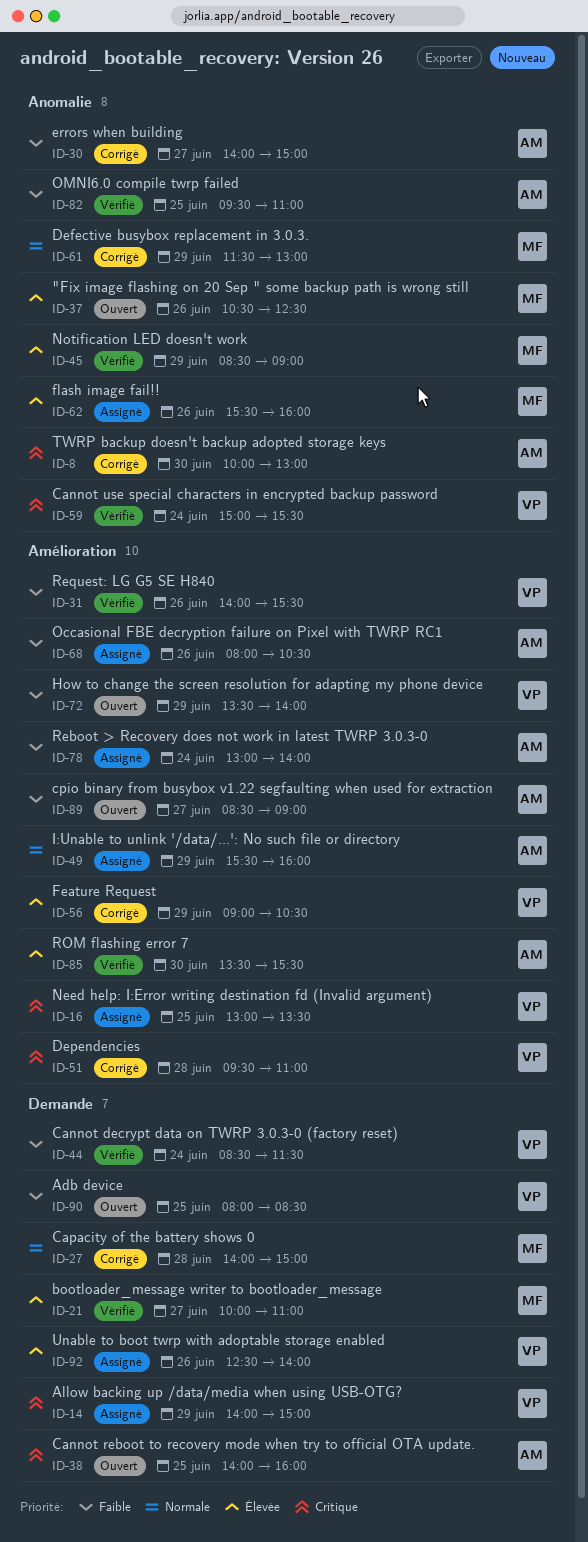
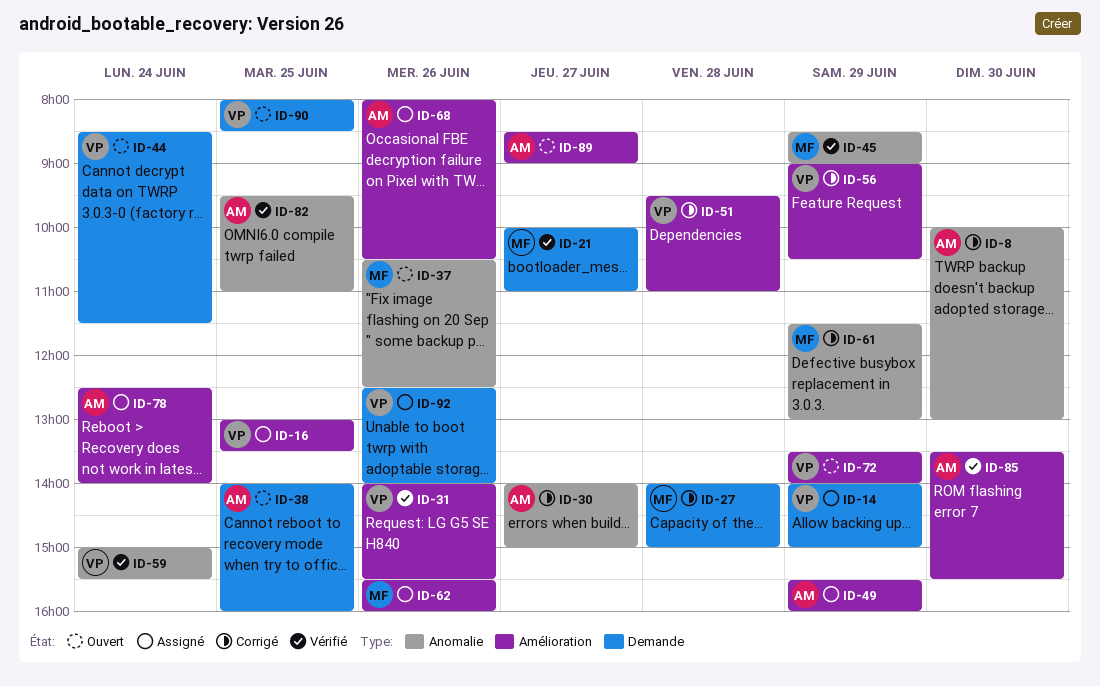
ID-44, status: Vérifié -> Ouvert
ID-62, label: Anomalie -> Amélioration
ID-78, begins: 13:00 -> 12:30

